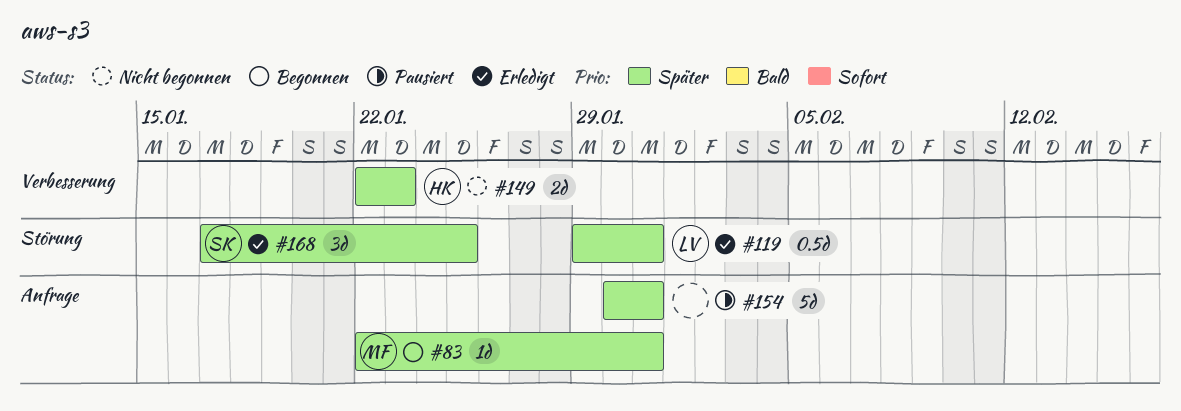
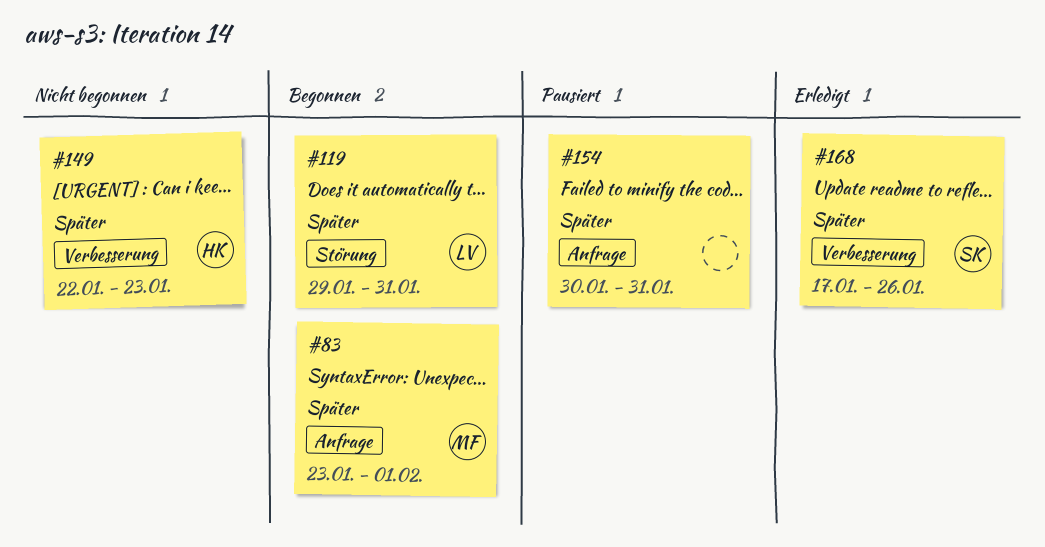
#83, start: Jan 22 -> Jan 23
#83, due: Jan 31 -> Feb 1
#119, status: Erledigt -> Begonnen
#168, label: Störung -> Verbesserung
#168, due: Jan 25 -> Jan 26

